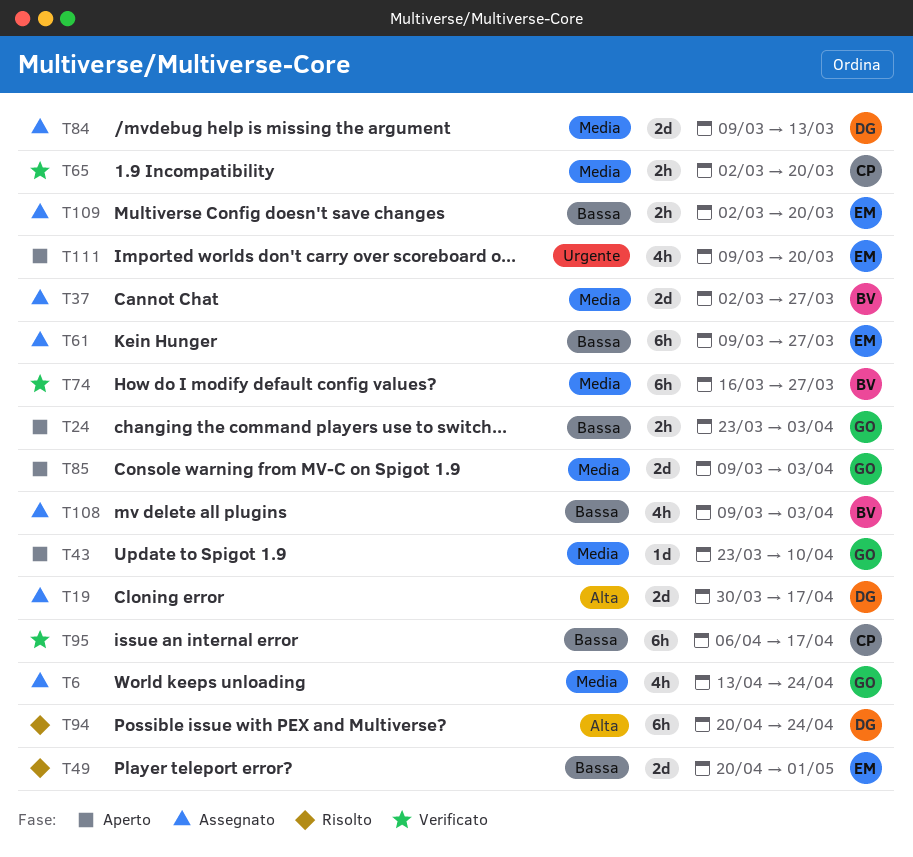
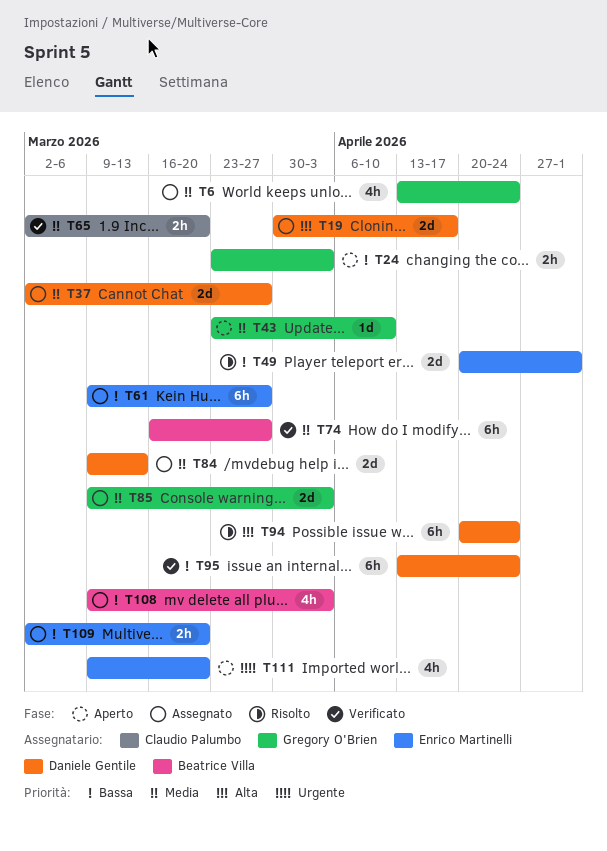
T37, owner: Beatrice Villa -> Daniele Gentile
T85, status: Aperto -> Assegnato
T95, owner: Claudio Palumbo -> Daniele Gentile
T95, start: Apr 6 -> Apr 13
T95, due: Apr 17 -> Apr 24

